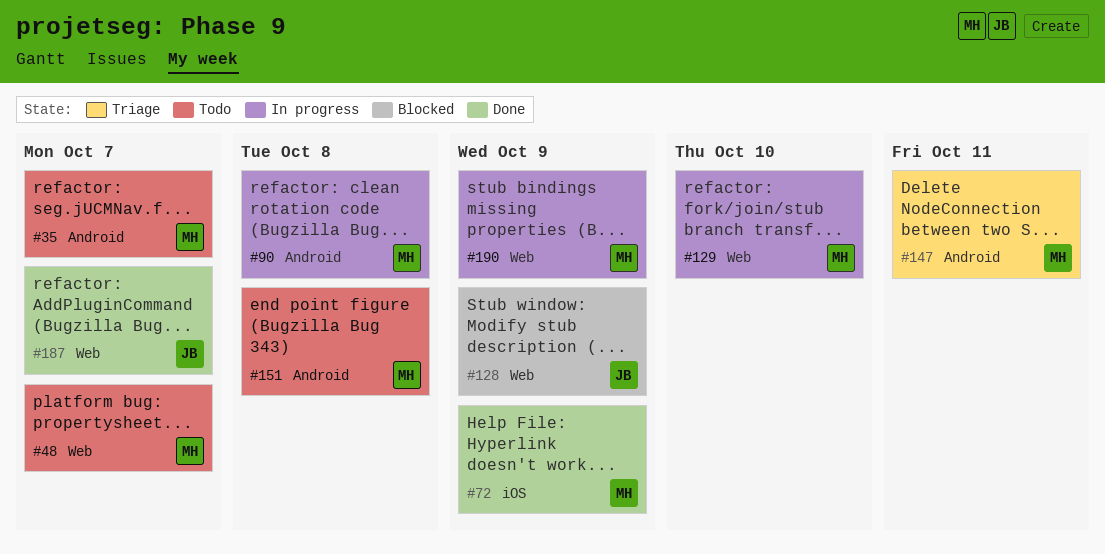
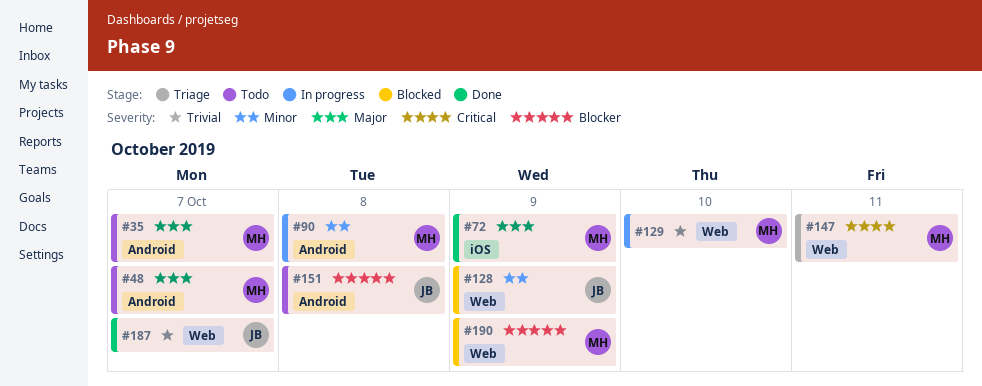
#48, label: Web -> Android
#147, label: Android -> Web
#151, owner: MH -> JB
#190, status: In progress -> Blocked

